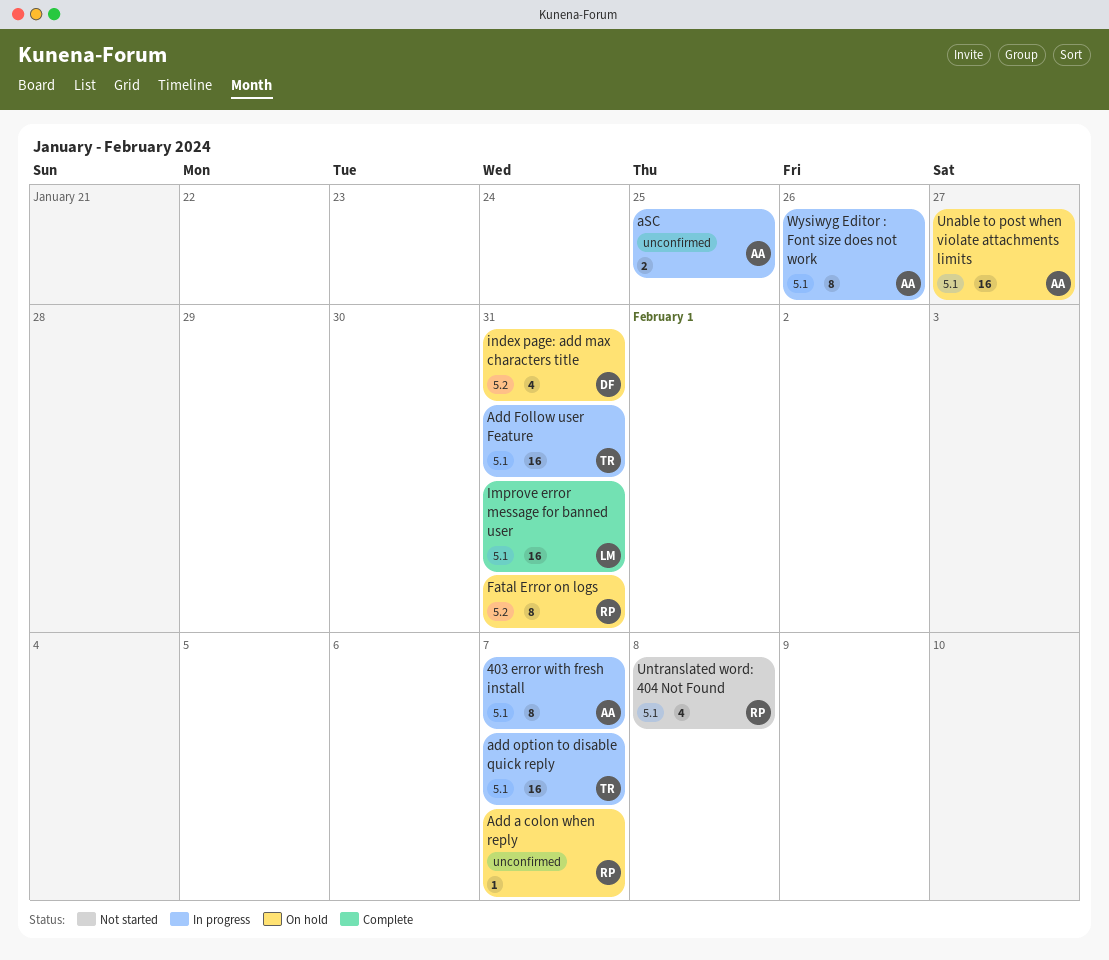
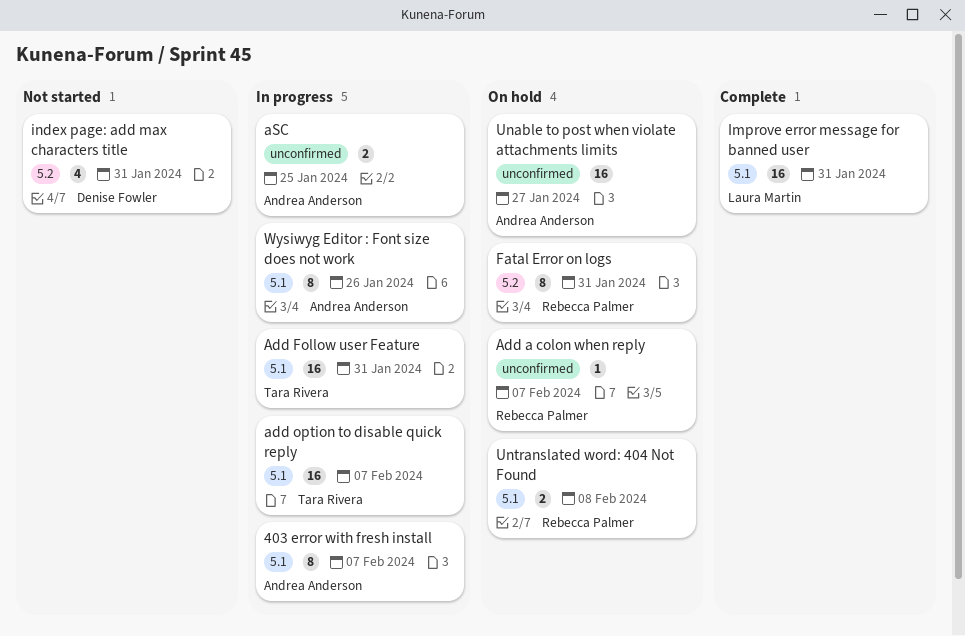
index page: add max characters title, status: On hold -> Not started
Unable to post when violate attachments limits, label: 5.1 -> unconfirmed
Untranslated word: 404 Not Found, status: Not started -> On hold
Untranslated word: 404 Not Found, estimate: 4 -> 2

